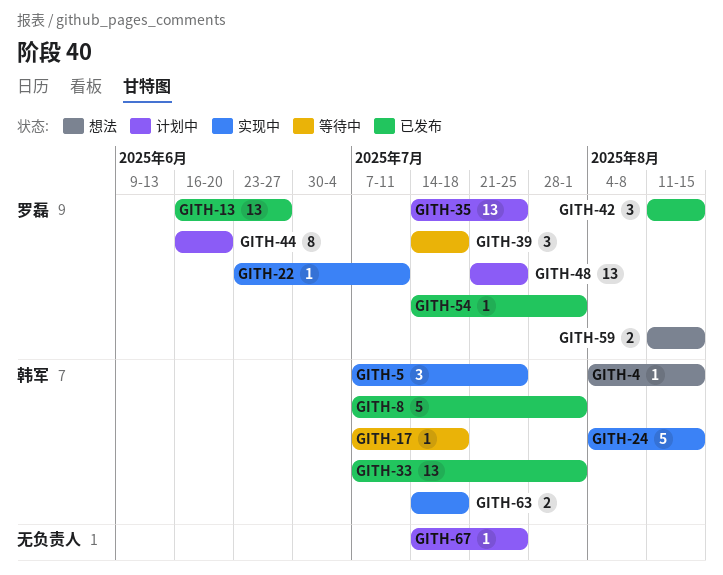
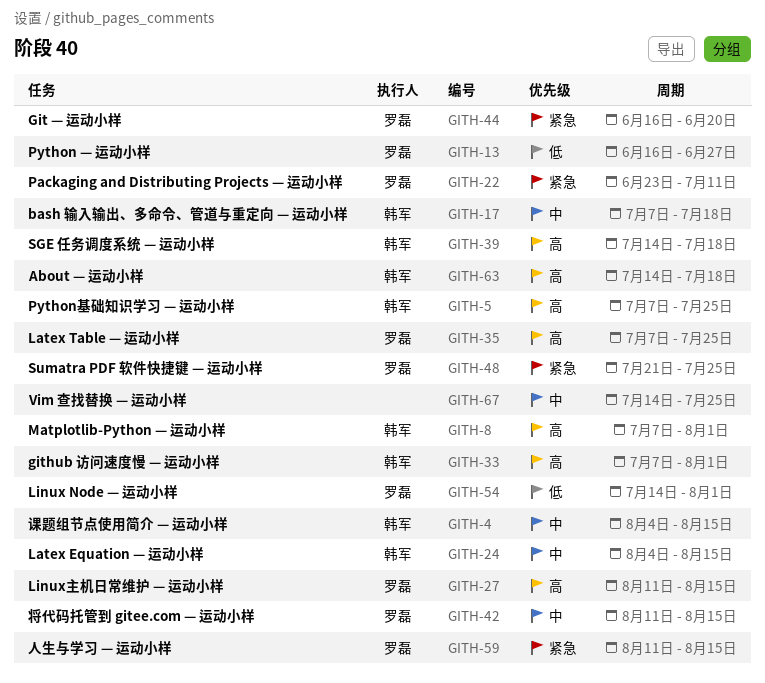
GITH-27: none -> present
GITH-35, start: Jul 14 -> Jul 7
GITH-39, owner: 罗磊 -> 韩军

